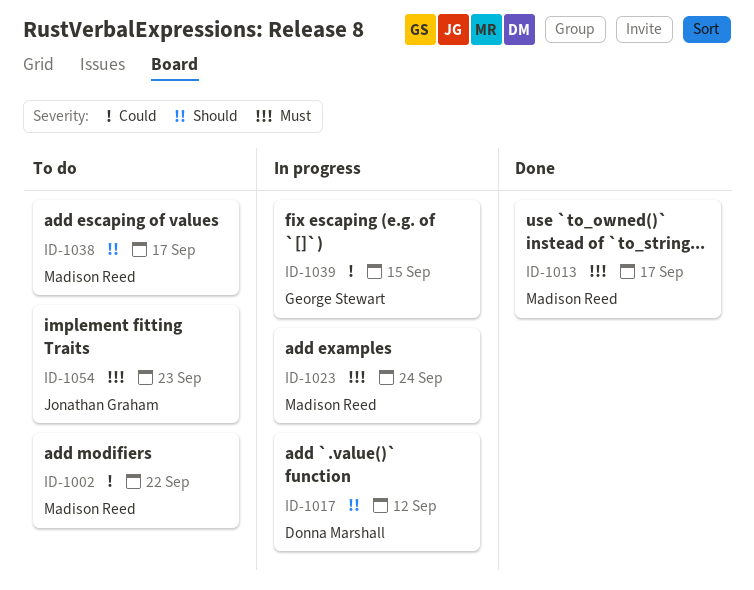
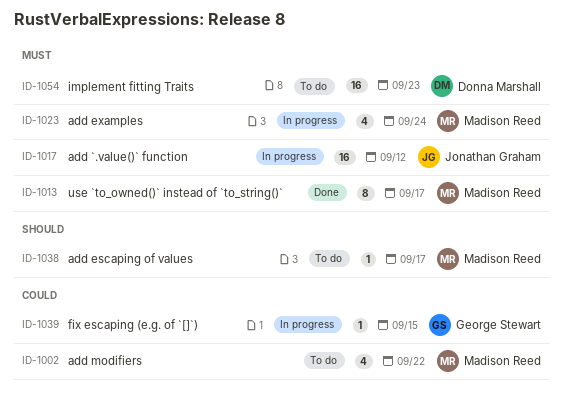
ID-1017, owner: Donna Marshall -> Jonathan Graham
ID-1017, priority: Should -> Must
ID-1054, owner: Jonathan Graham -> Donna Marshall

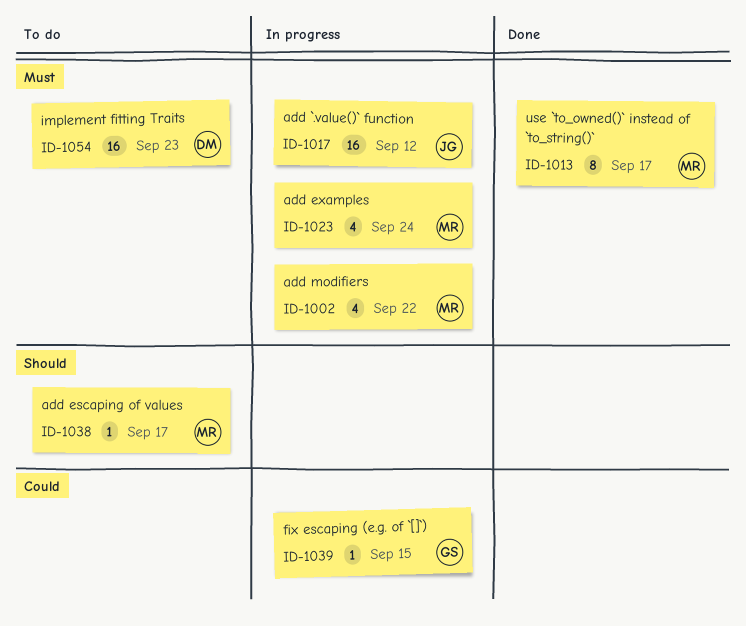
ID-1002, status: To do -> In progress
ID-1002, priority: Could -> Must

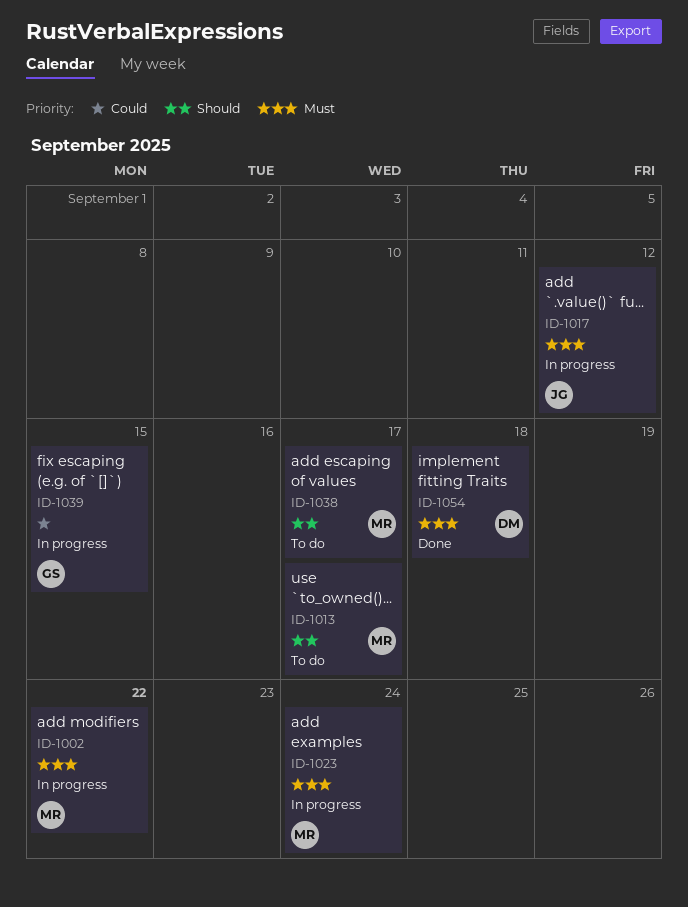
ID-1013, status: Done -> To do
ID-1013, priority: Must -> Should
ID-1054, status: To do -> Done
ID-1054, due: Sep 23 -> Sep 18

